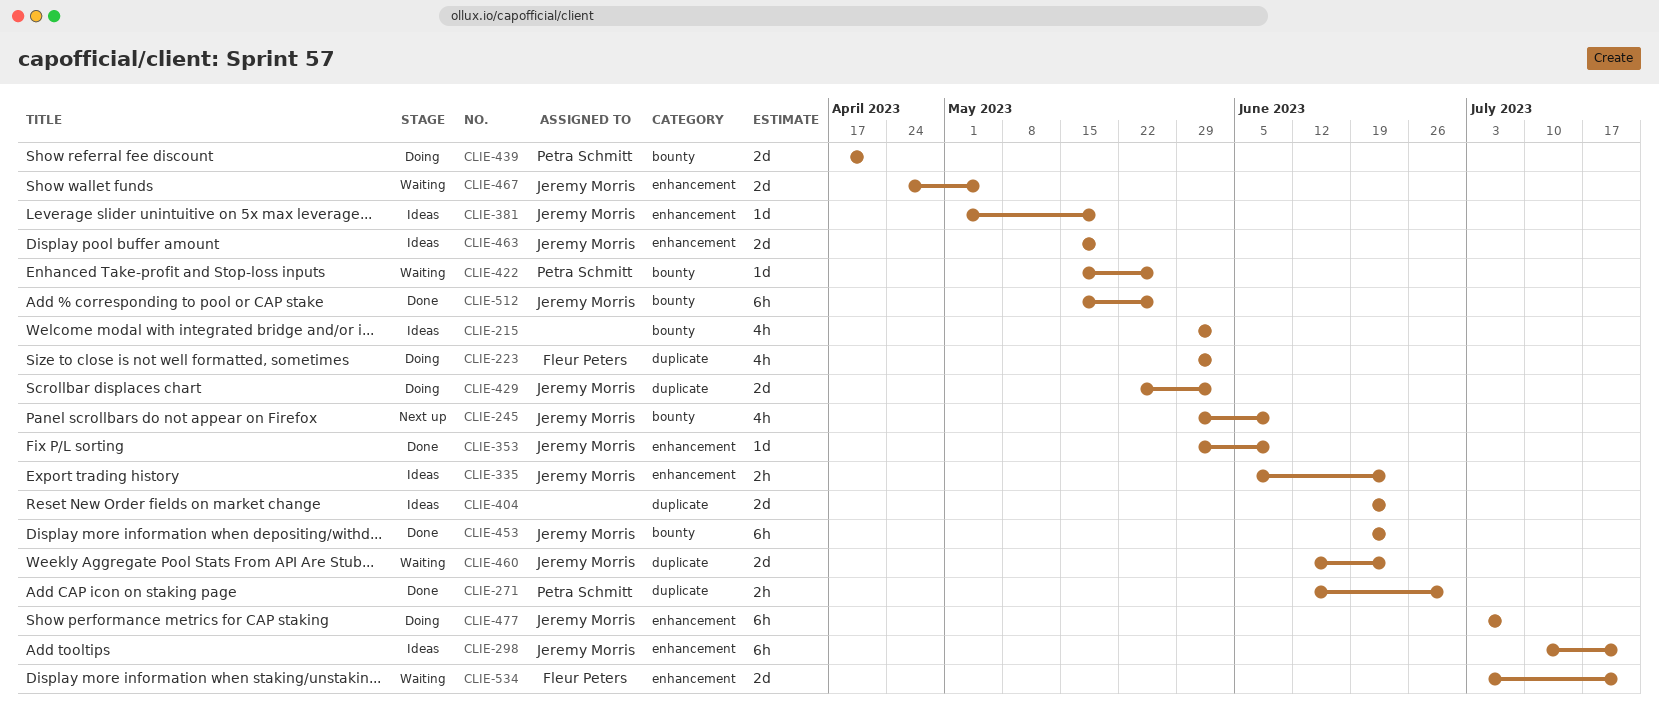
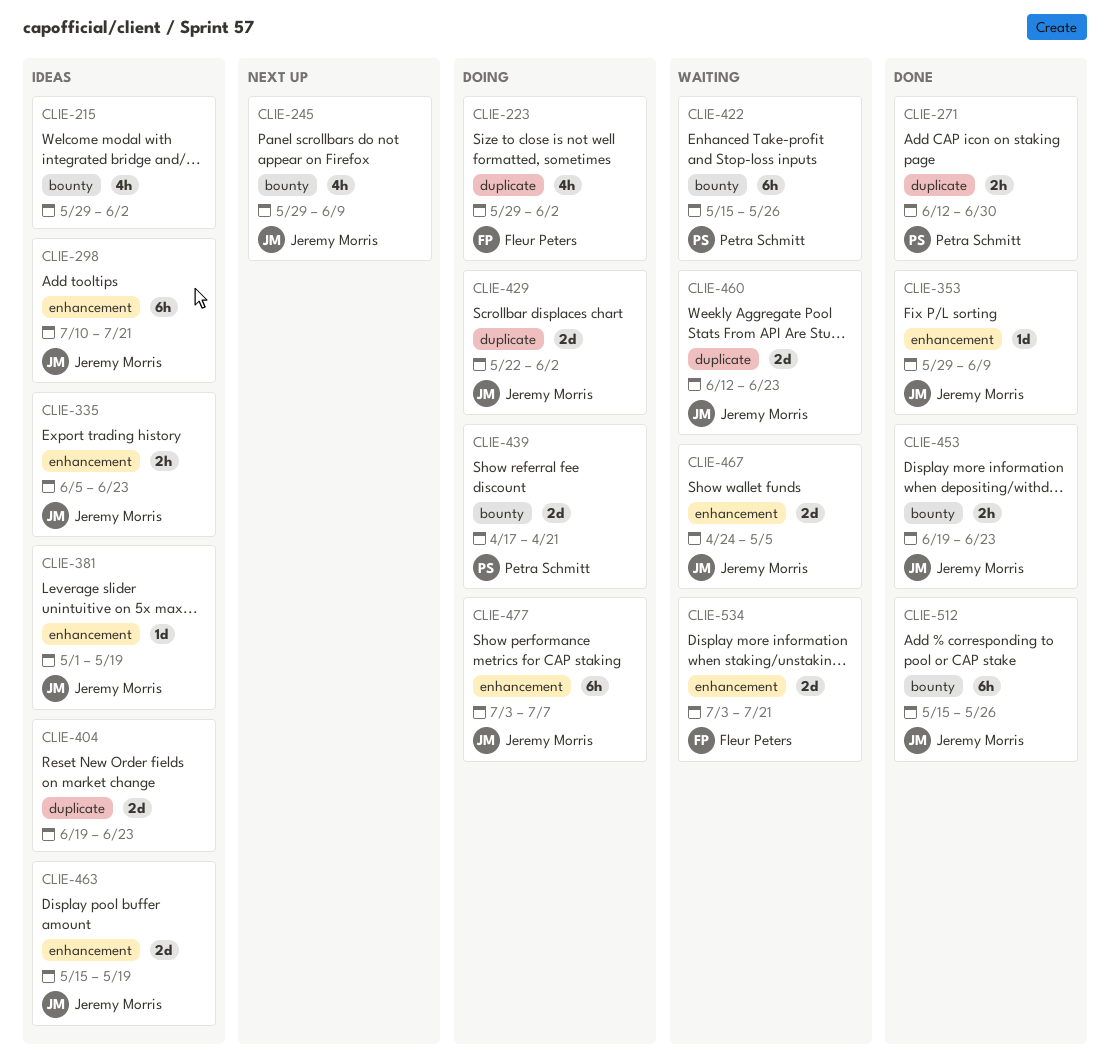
CLIE-422, estimate: 1d -> 6h
CLIE-453, estimate: 6h -> 2h

